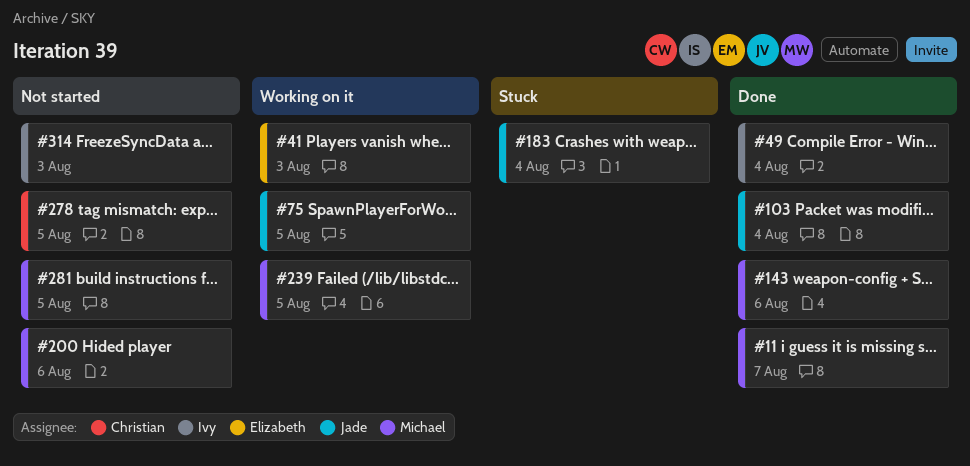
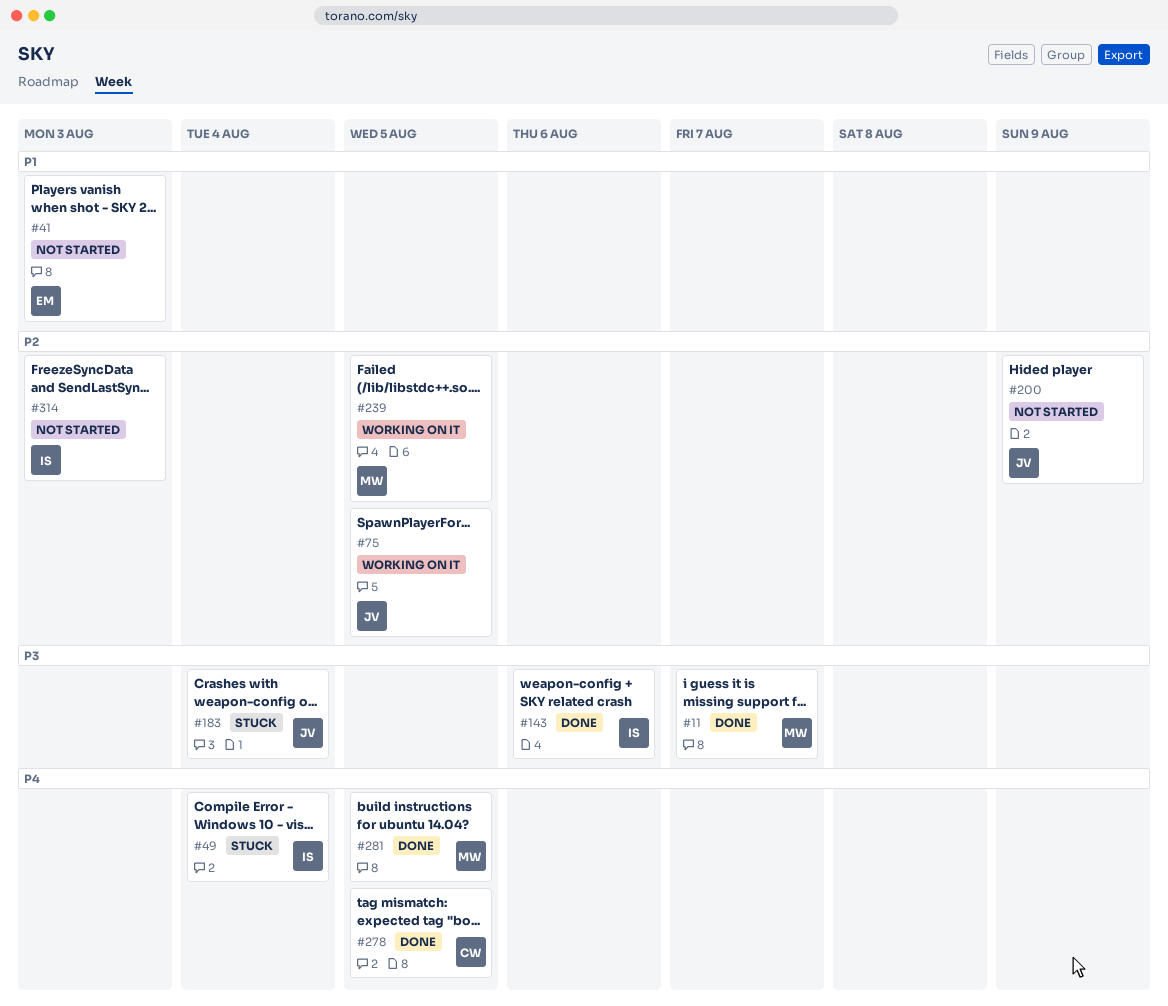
#41, status: Working on it -> Not started
#49, status: Done -> Stuck
#103: present -> none
#143, owner: Michael -> Ivy
#200, owner: Michael -> Jade
#200, due: Aug 6 -> Aug 9
#278, status: Not started -> Done
#281, status: Not started -> Done

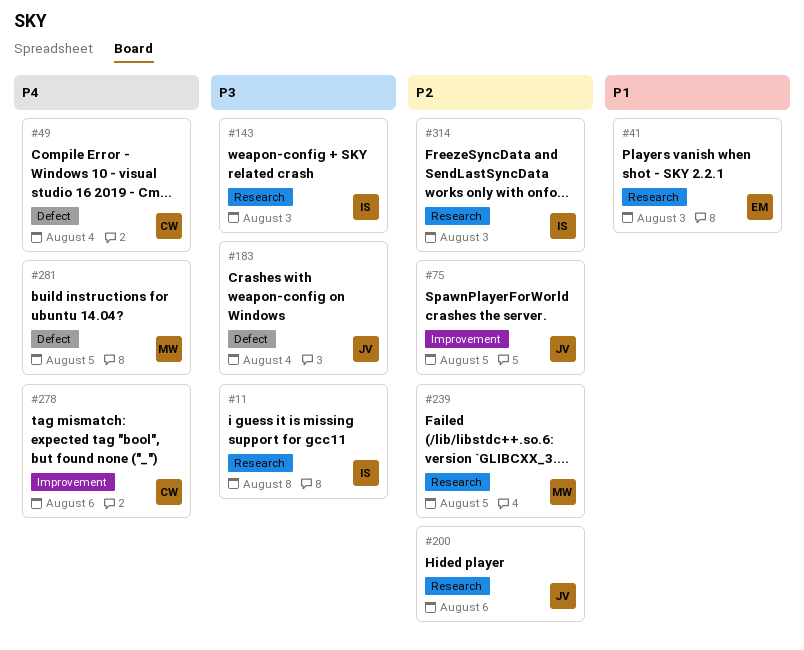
#11, owner: MW -> IS
#11, due: Aug 7 -> Aug 8
#49, owner: IS -> CW
#143, due: Aug 6 -> Aug 3
#200, due: Aug 9 -> Aug 6
#278, due: Aug 5 -> Aug 6

